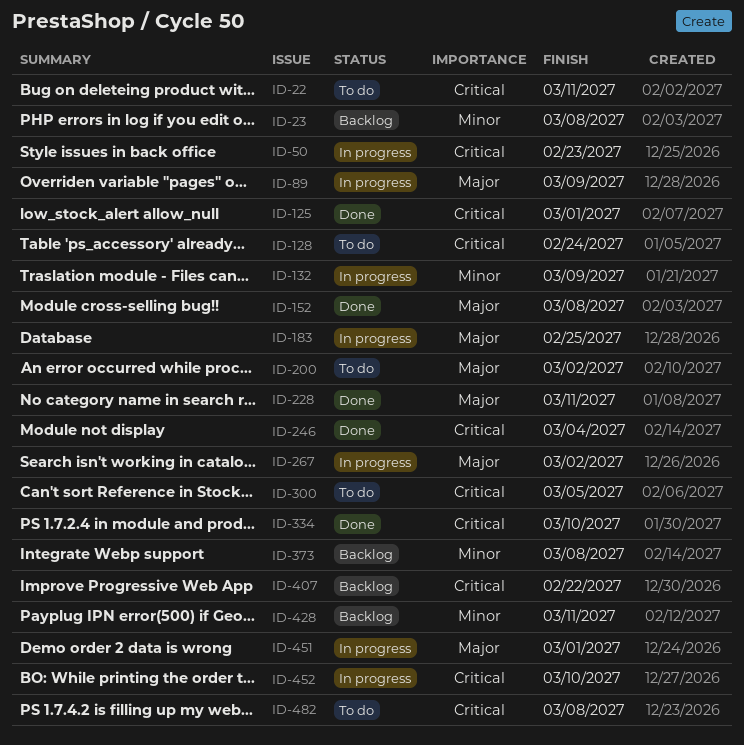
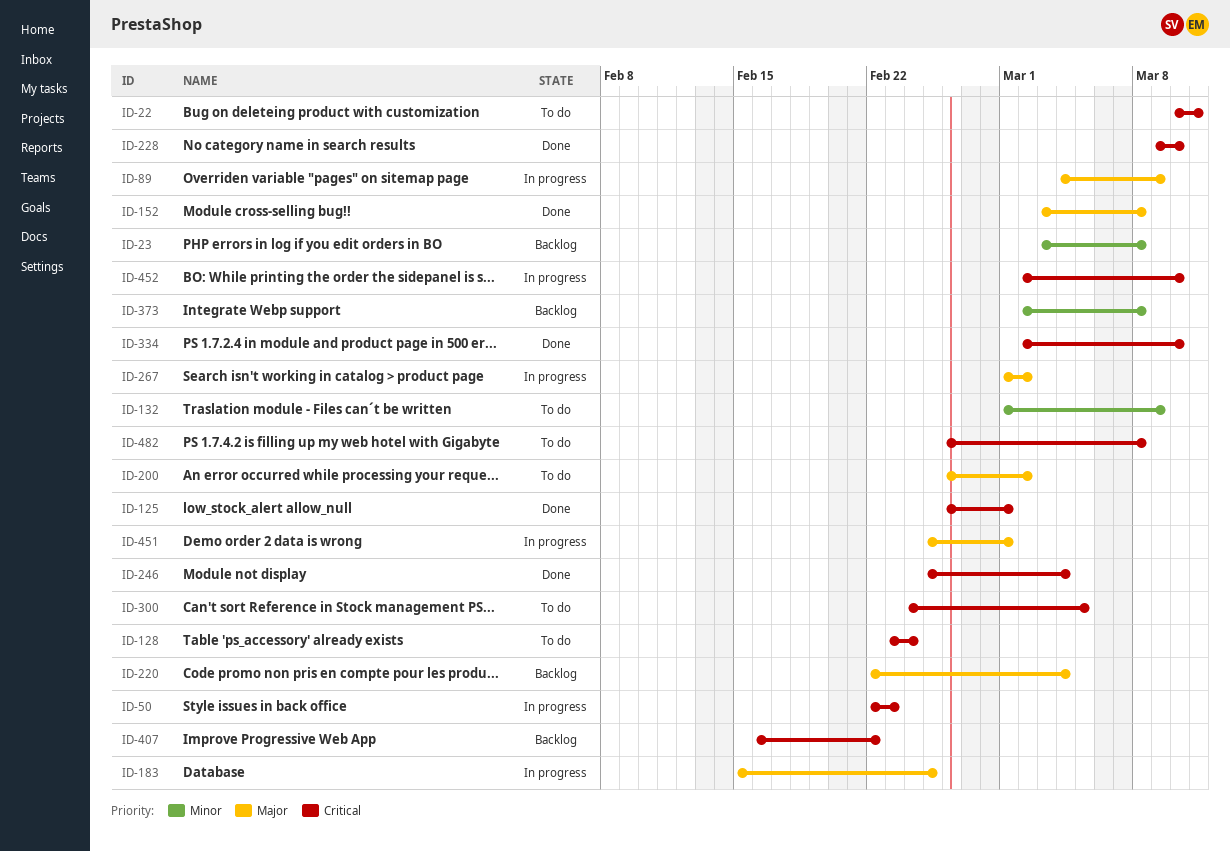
ID-132, status: In progress -> To do
ID-220: none -> present
ID-228, priority: Major -> Critical
ID-228, due: Mar 11 -> Mar 10
ID-428: present -> none

